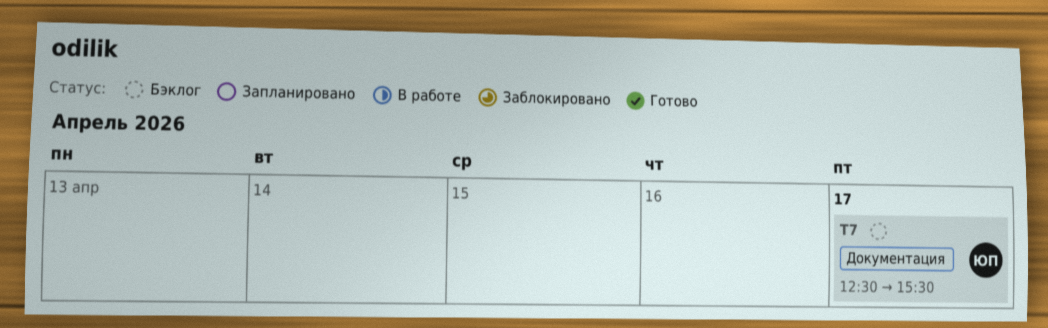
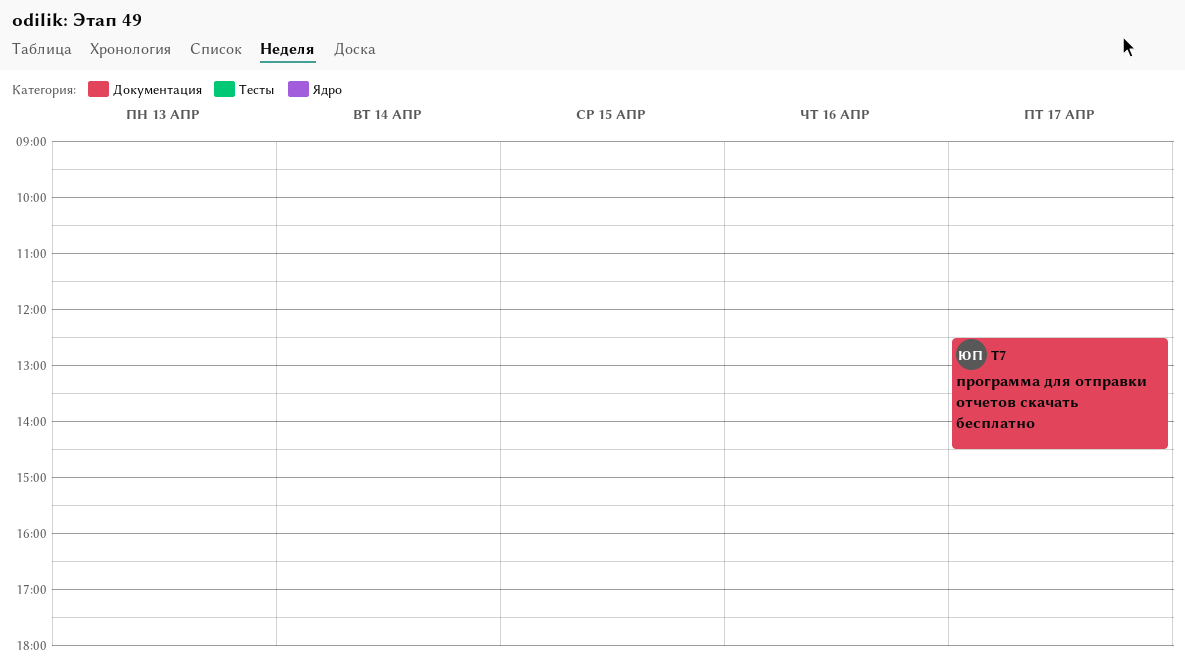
T7, ends: 15:30 -> 14:30

